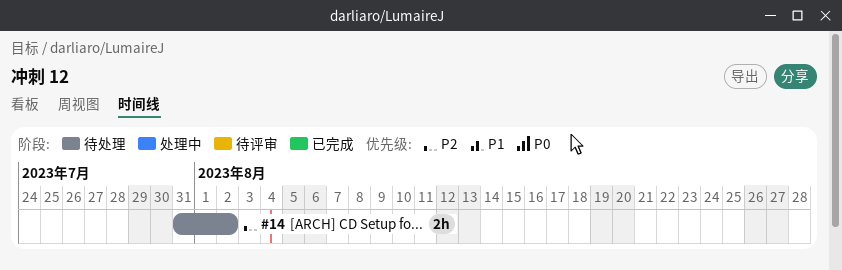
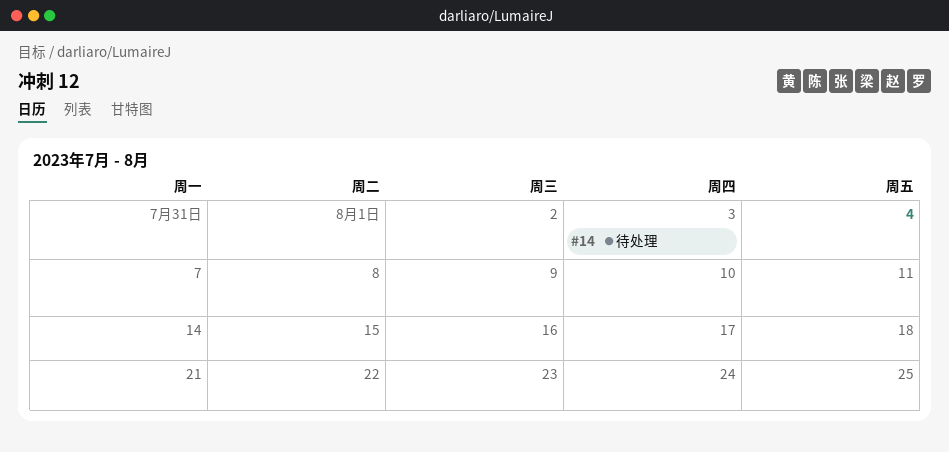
#14, due: Aug 2 -> Aug 3

